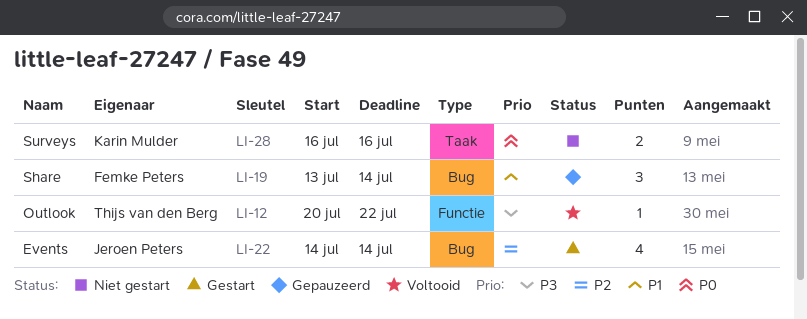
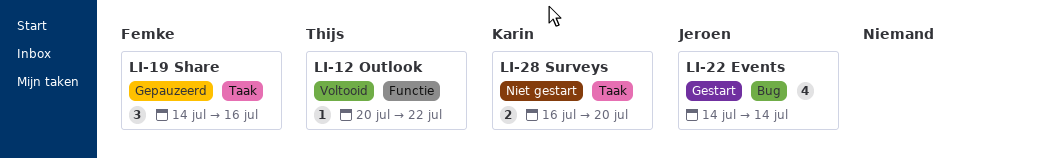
LI-19, label: Bug -> Taak
LI-19, start: Jul 13 -> Jul 14
LI-19, due: Jul 14 -> Jul 16
LI-28, due: Jul 16 -> Jul 20

